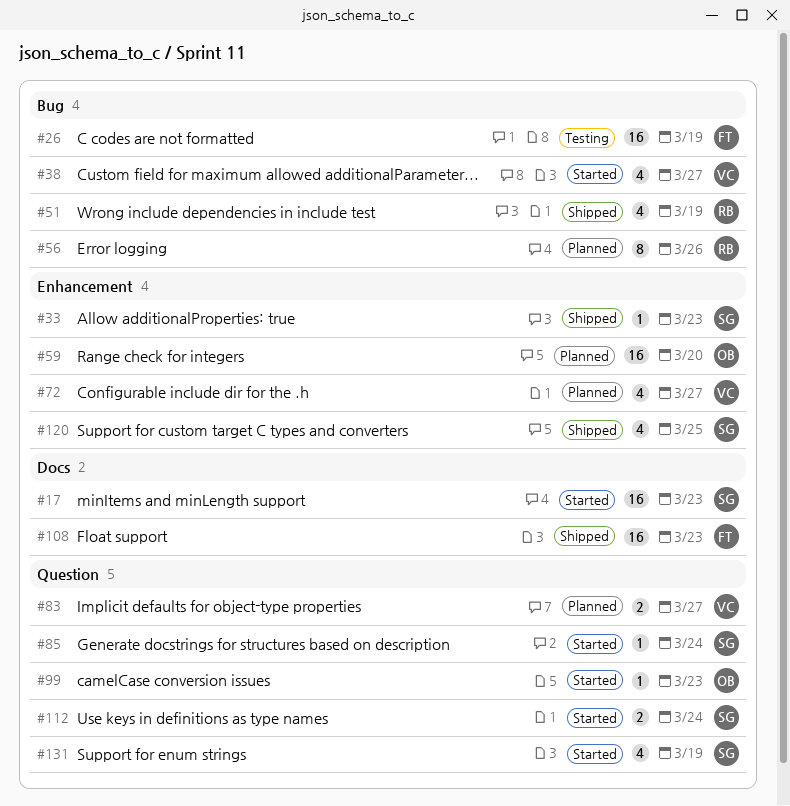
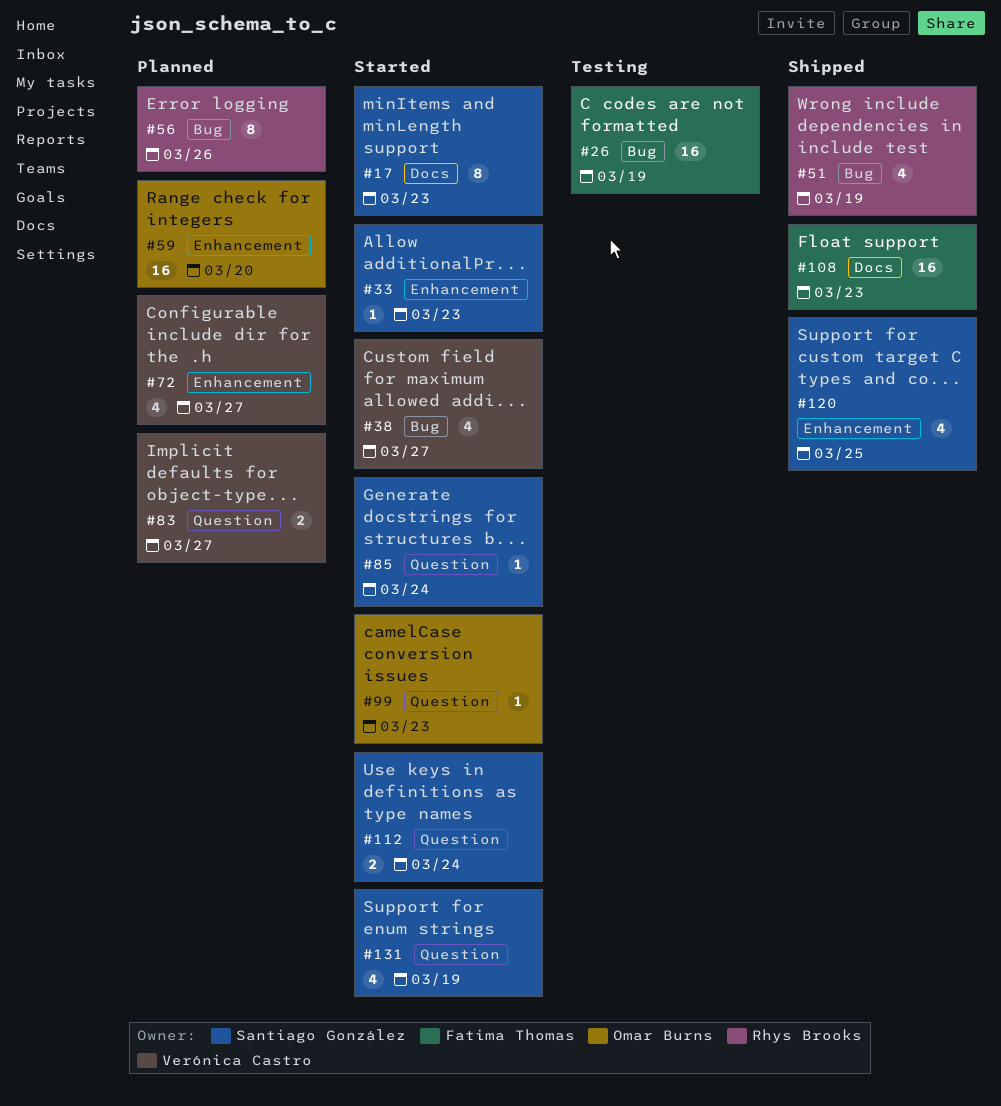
#17, estimate: 16 -> 8
#33, status: Shipped -> Started

